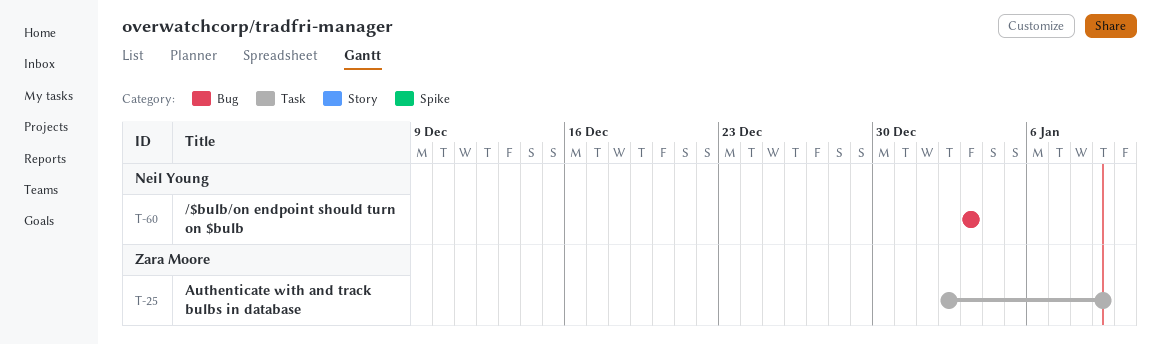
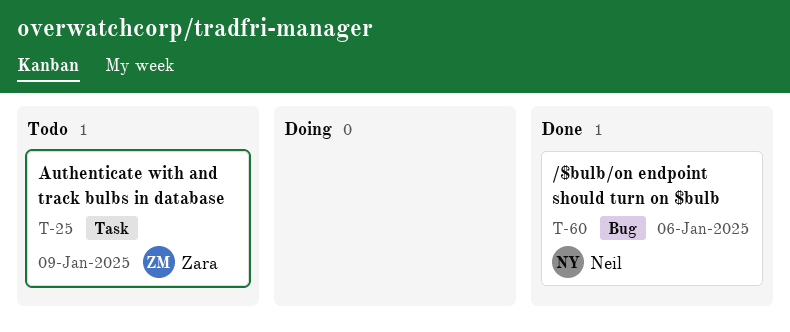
T-60, due: Jan 3 -> Jan 6

